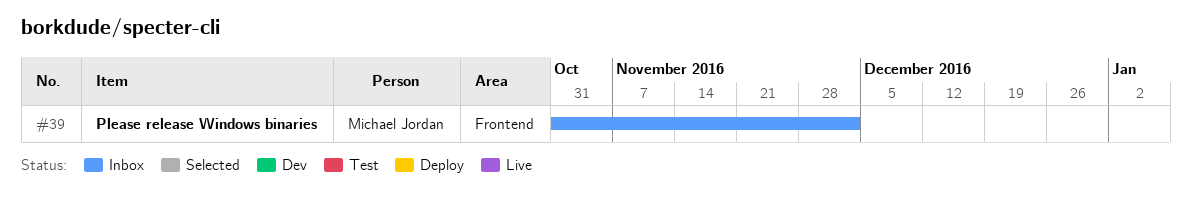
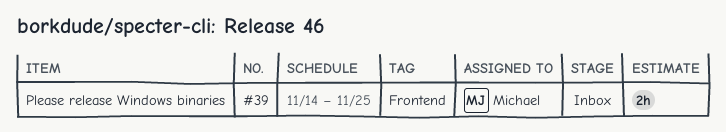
#39, start: Oct 31 -> Nov 14
#39, due: Dec 2 -> Nov 25

